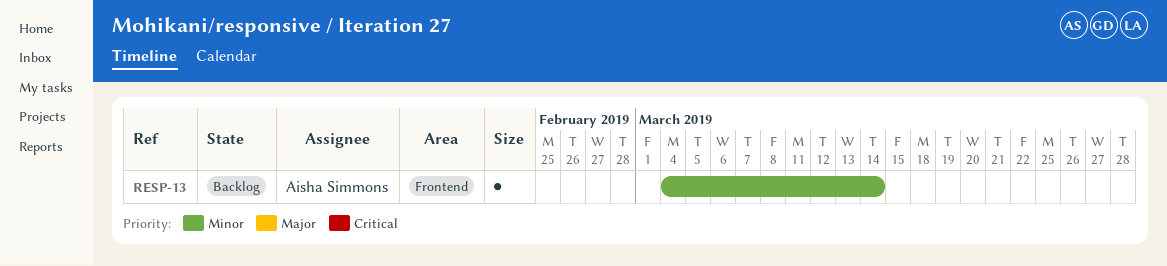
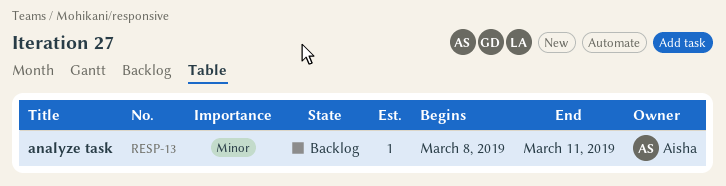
RESP-13, start: Mar 4 -> Mar 8
RESP-13, due: Mar 14 -> Mar 11

